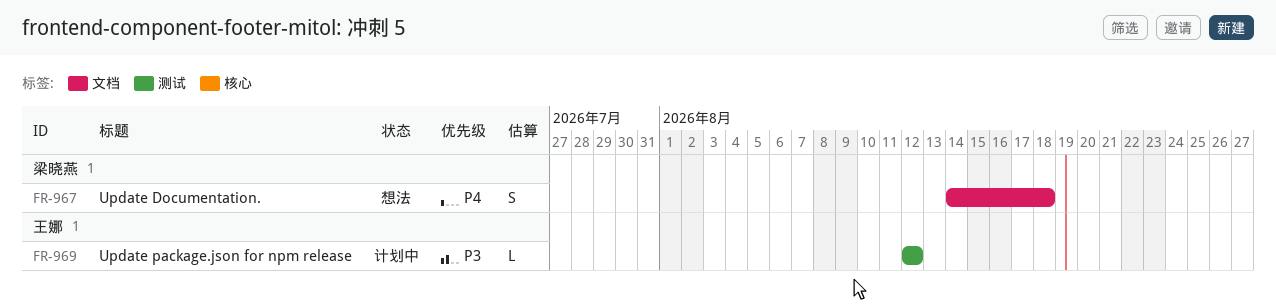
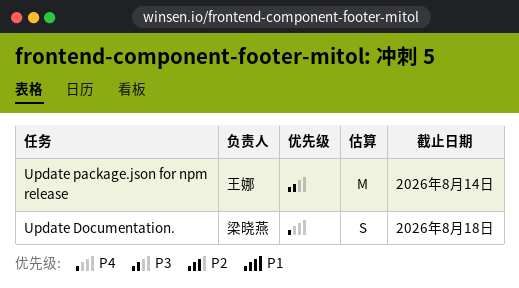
Update package.json for npm release, estimate: L -> M
Update package.json for npm release, due: Aug 12 -> Aug 14

